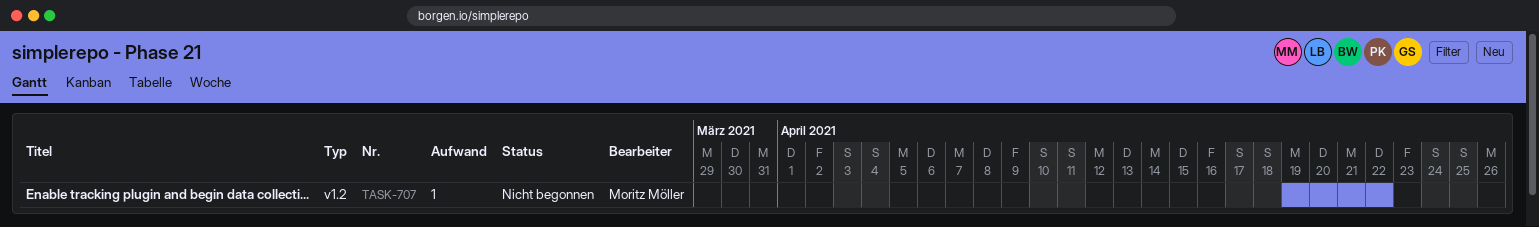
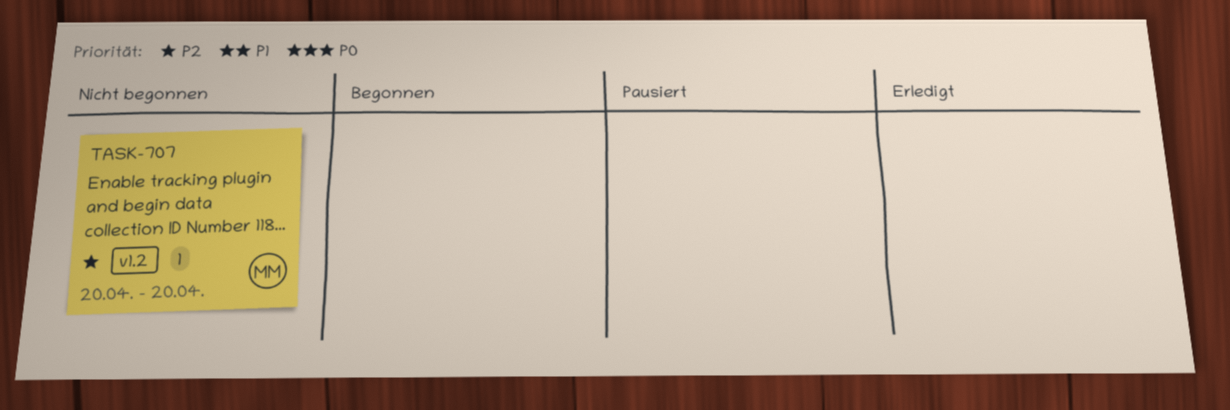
TASK-707, start: Apr 19 -> Apr 20
TASK-707, due: Apr 22 -> Apr 20

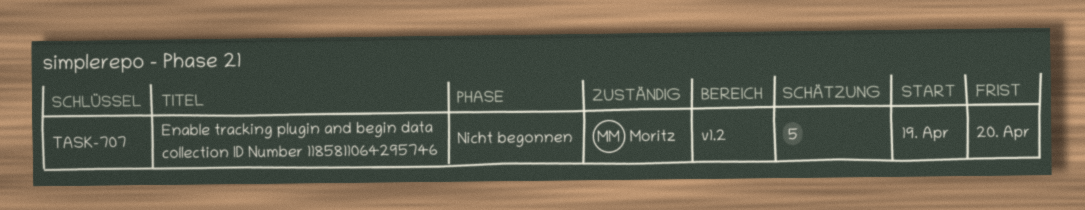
TASK-707, estimate: 1 -> 5
TASK-707, start: Apr 20 -> Apr 19

